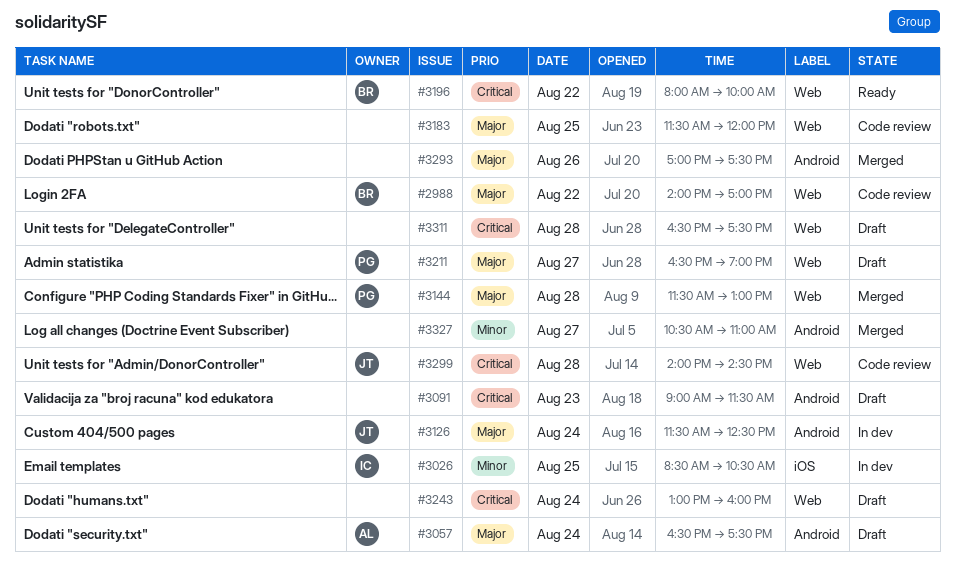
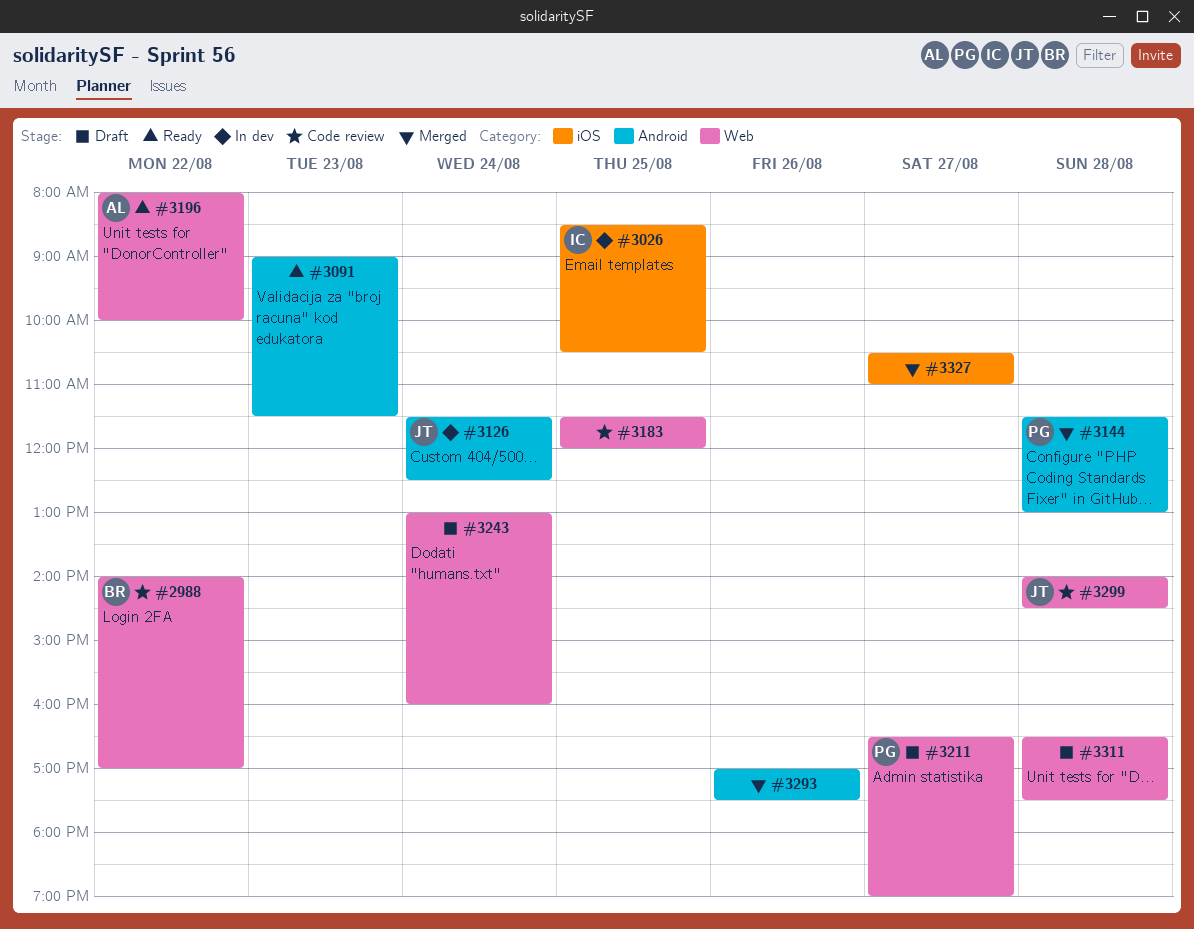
#3057: present -> none
#3091, status: Draft -> Ready
#3144, label: Web -> Android
#3196, owner: BR -> AL
#3327, label: Android -> iOS

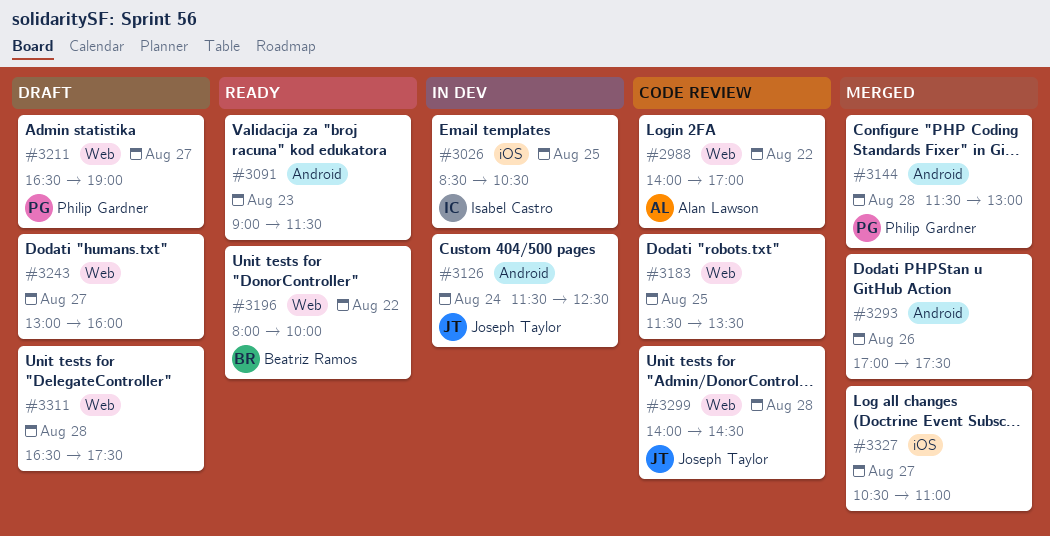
#2988, owner: Beatriz Ramos -> Alan Lawson
#3183, ends: 12:00 -> 13:30
#3196, owner: Alan Lawson -> Beatriz Ramos
#3243, day: Aug 24 -> Aug 27

